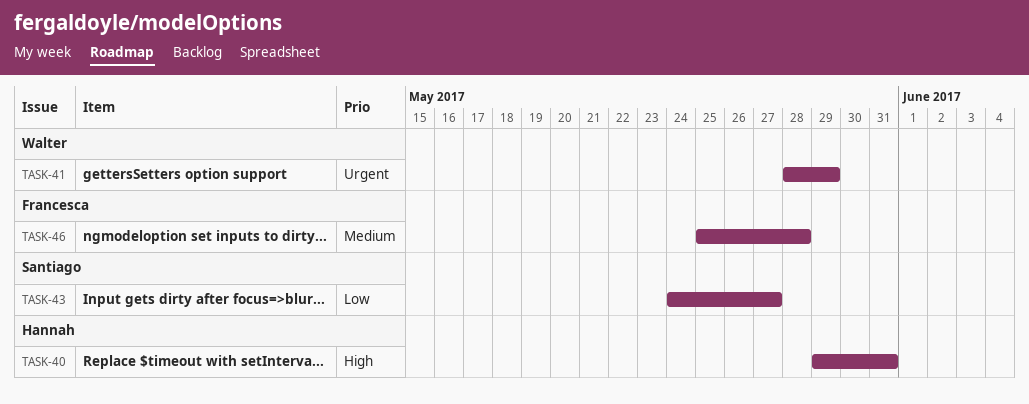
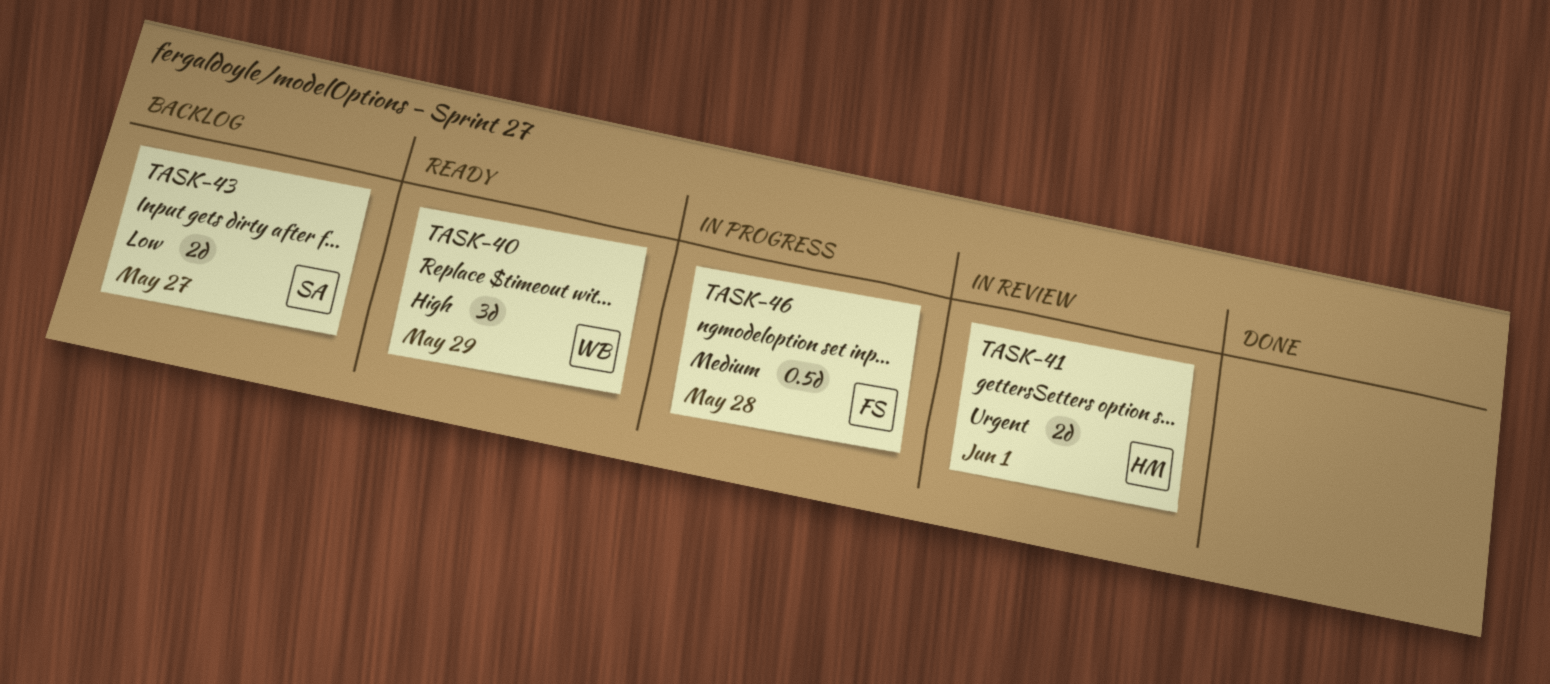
TASK-40, owner: Hannah -> Walter
TASK-40, due: May 31 -> May 29
TASK-41, owner: Walter -> Hannah
TASK-41, due: May 29 -> Jun 1

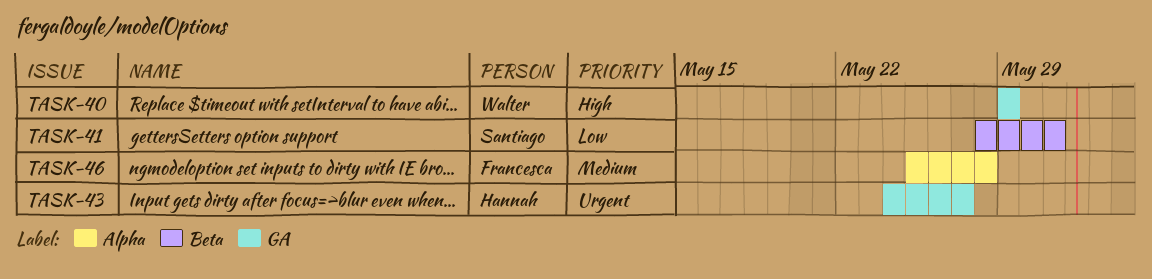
TASK-41, owner: Hannah -> Santiago
TASK-41, priority: Urgent -> Low
TASK-41, due: Jun 1 -> May 31
TASK-43, owner: Santiago -> Hannah
TASK-43, priority: Low -> Urgent

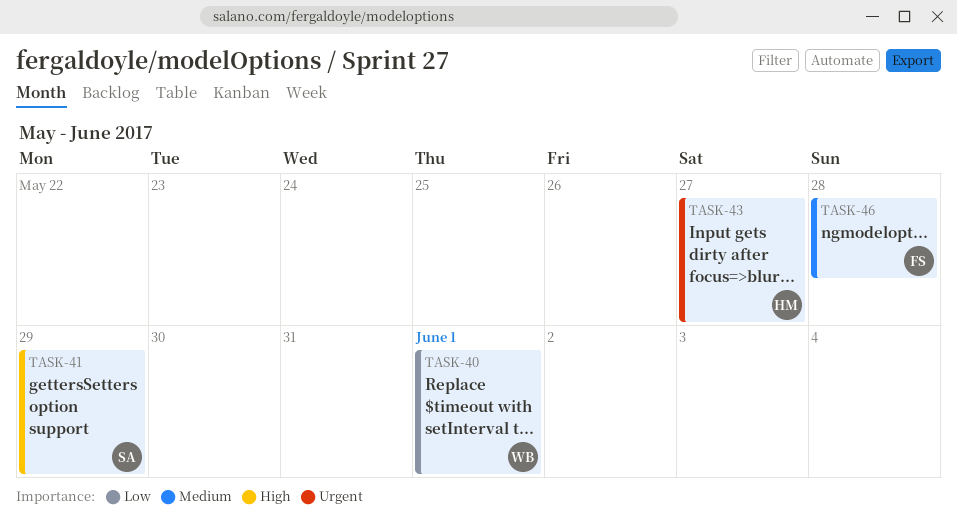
TASK-40, priority: High -> Low
TASK-40, due: May 29 -> Jun 1
TASK-41, priority: Low -> High
TASK-41, due: May 31 -> May 29

